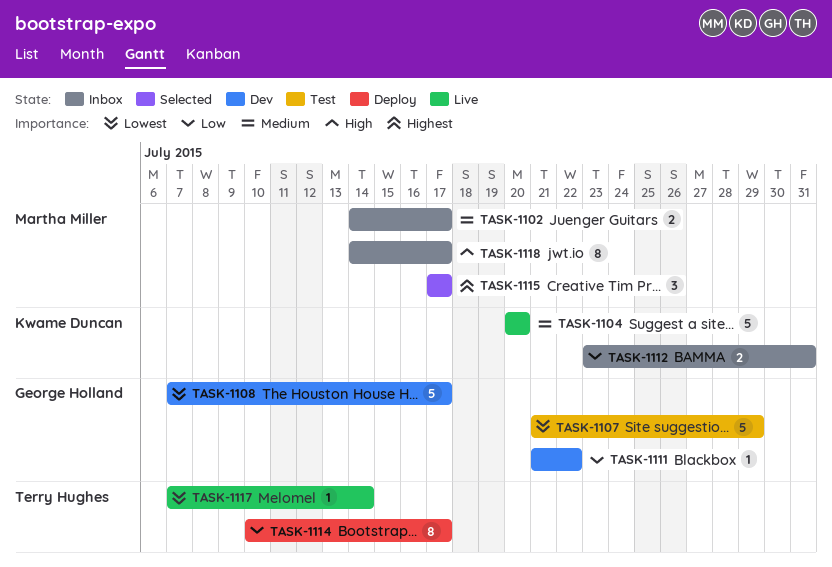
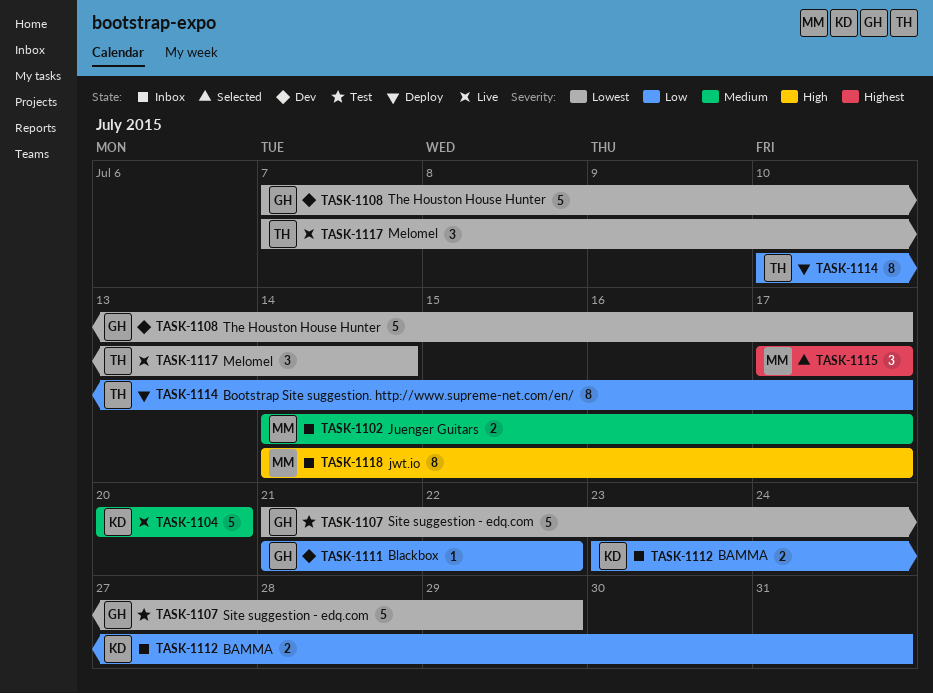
TASK-1117, estimate: 1 -> 3

